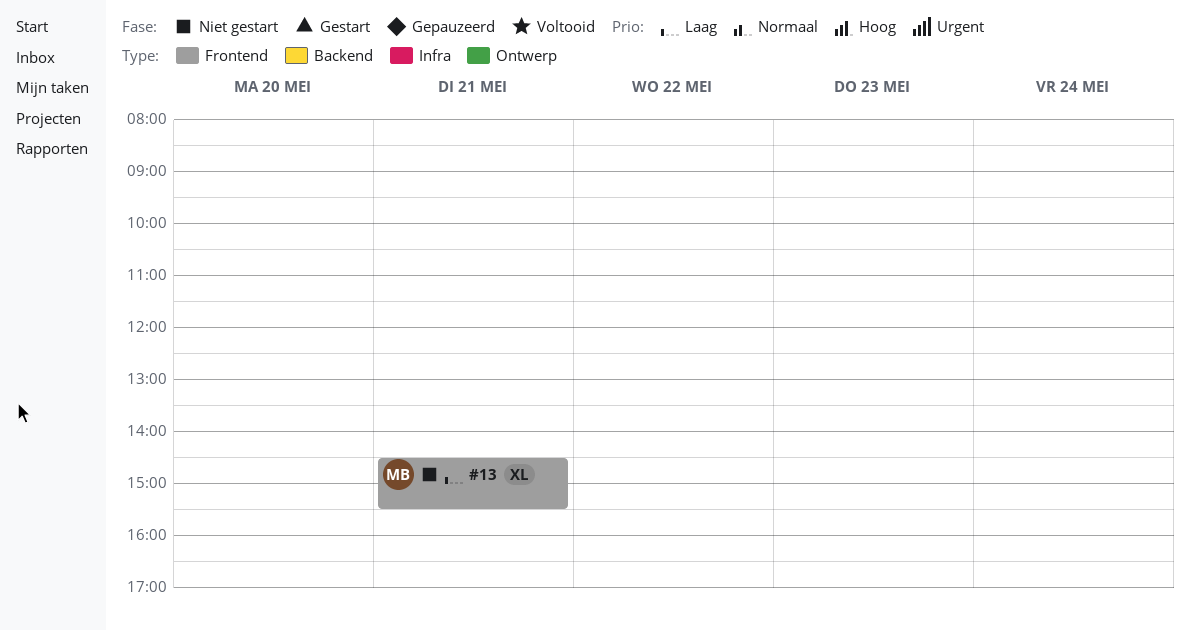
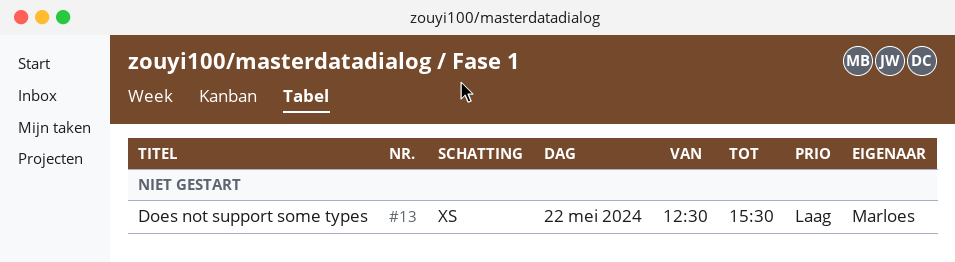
#13, estimate: XL -> XS
#13, day: May 21 -> May 22
#13, begins: 14:30 -> 12:30

